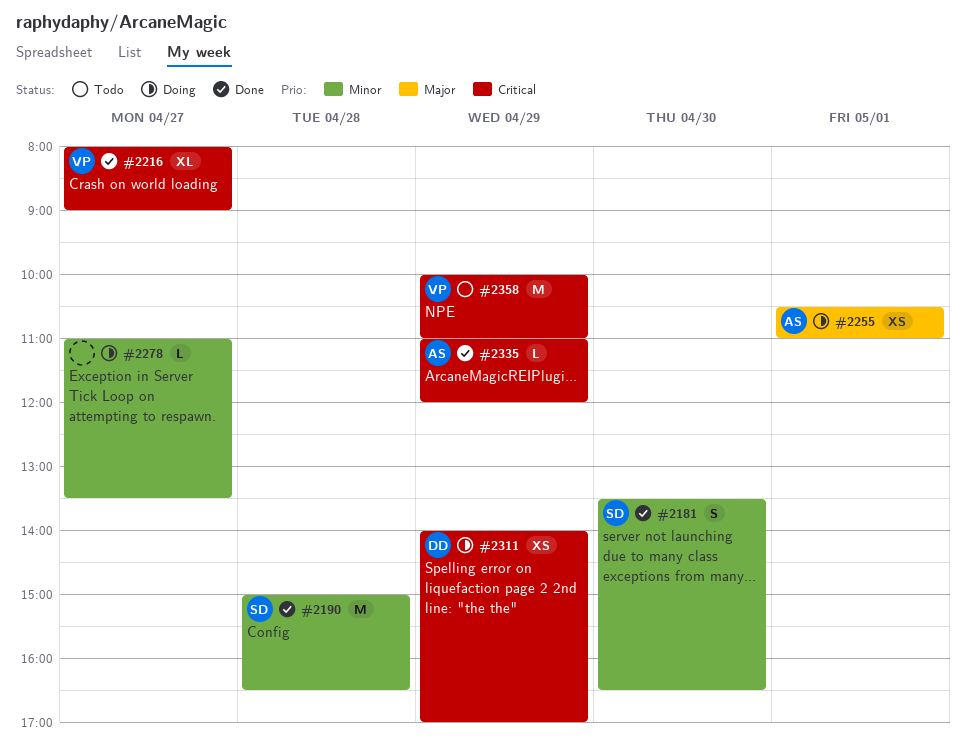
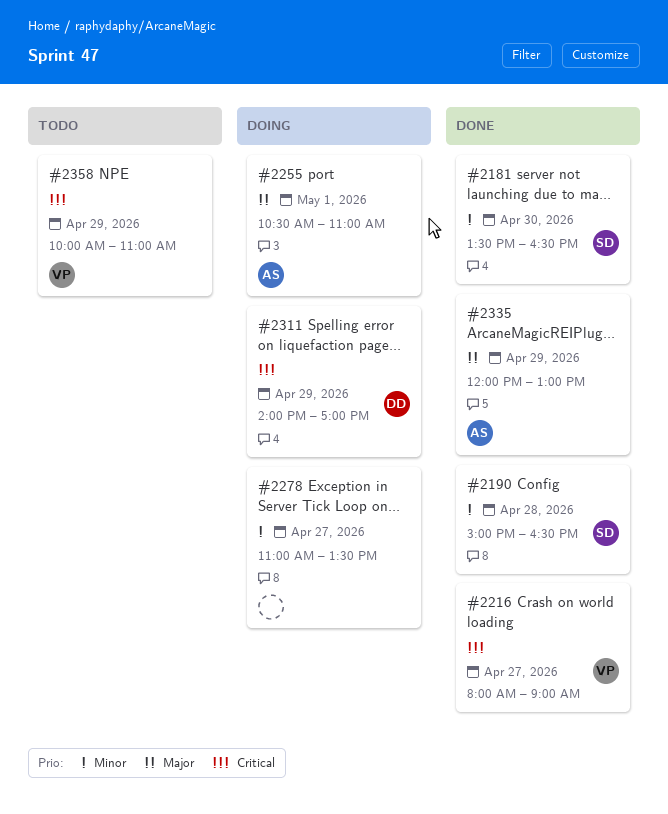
#2335, priority: Critical -> Major
#2335, begins: 11:00 -> 12:00
#2335, ends: 12:00 -> 13:00

